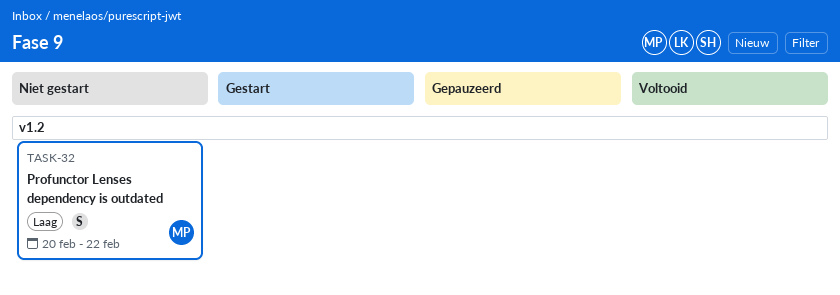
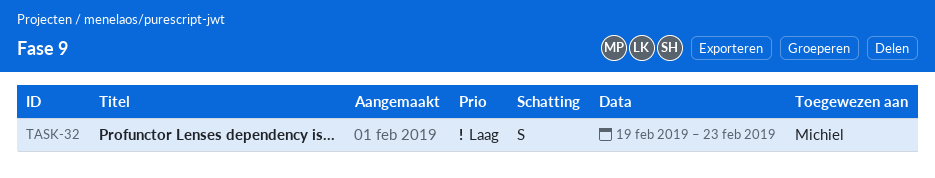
TASK-32, start: Feb 20 -> Feb 19
TASK-32, due: Feb 22 -> Feb 23

